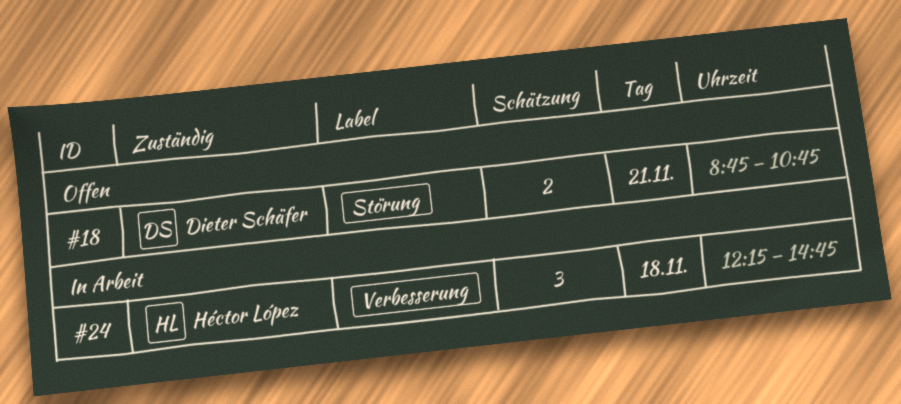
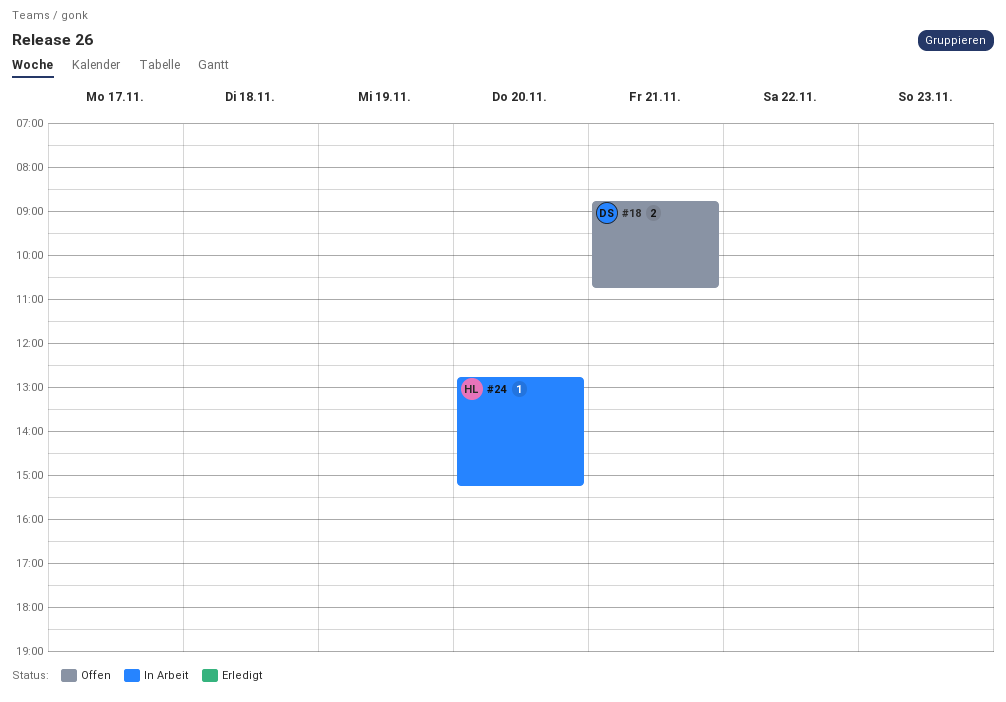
#24, estimate: 3 -> 1
#24, day: Nov 18 -> Nov 20
#24, begins: 12:15 -> 12:45
#24, ends: 14:45 -> 15:15

